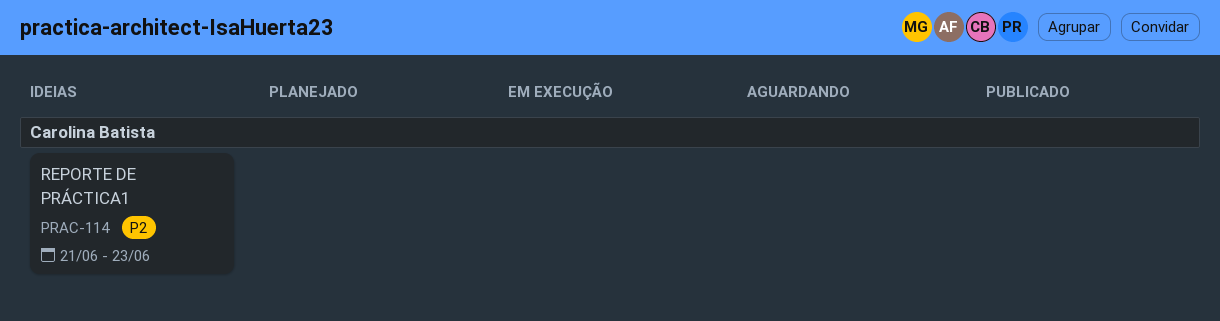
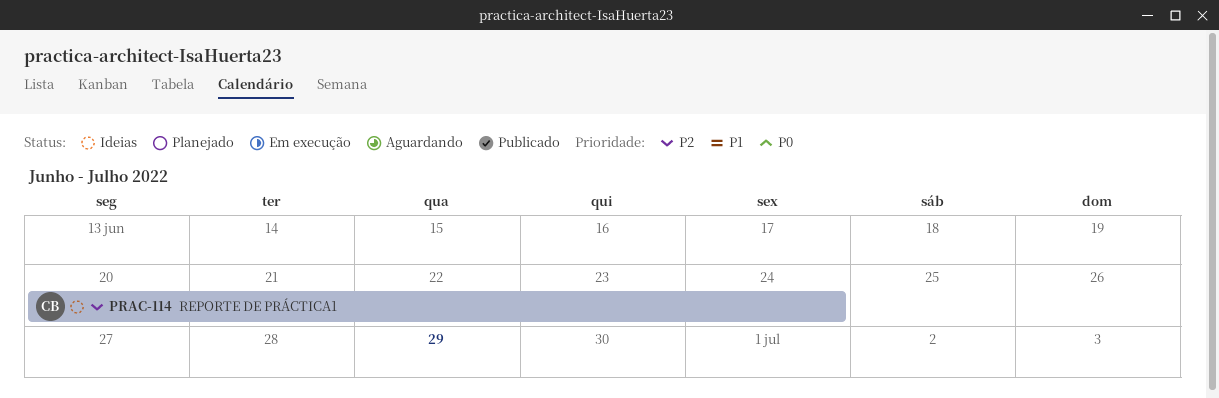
PRAC-114, start: Jun 21 -> Jun 20
PRAC-114, due: Jun 23 -> Jun 24

